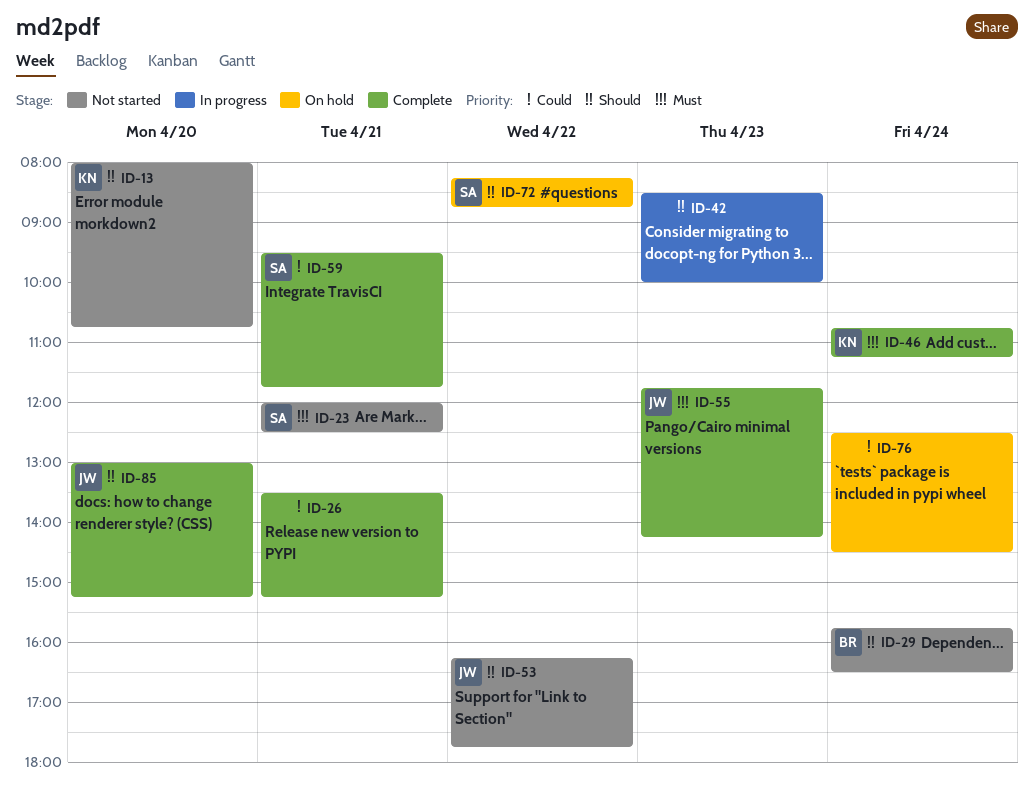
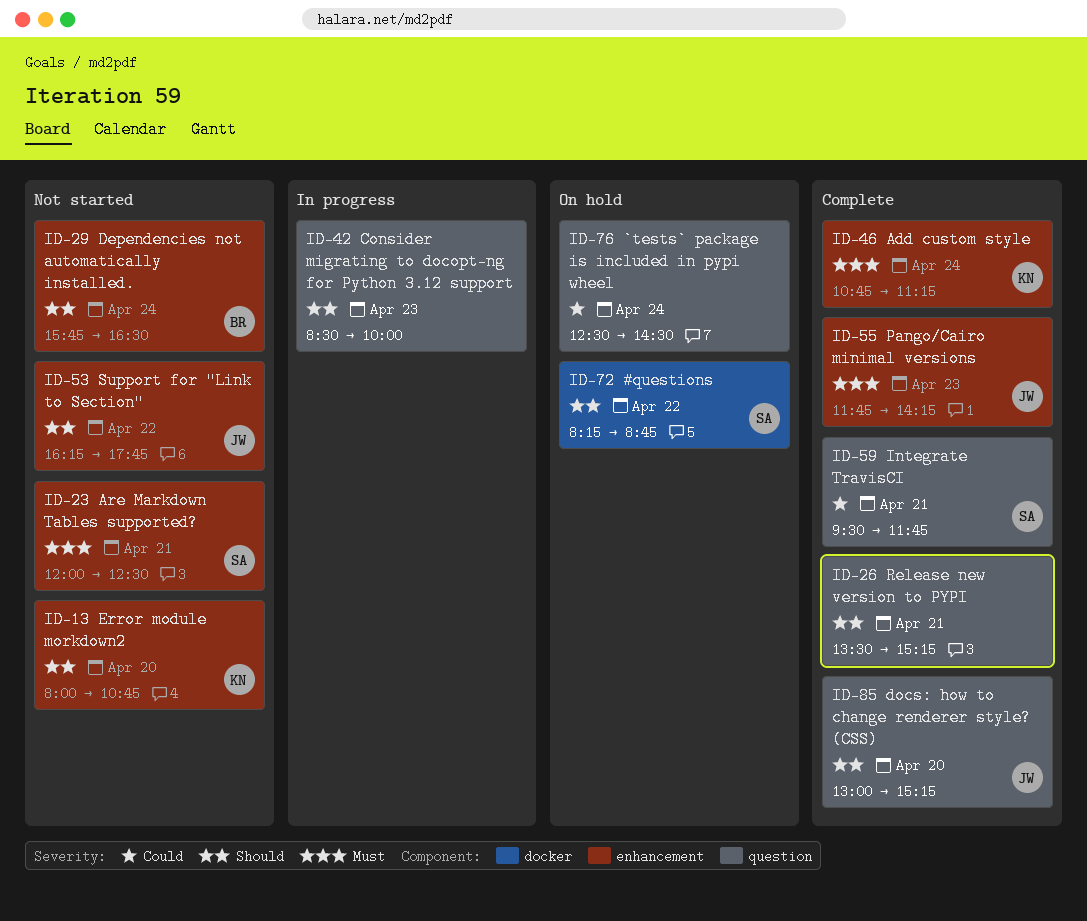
ID-26, priority: Could -> Should

